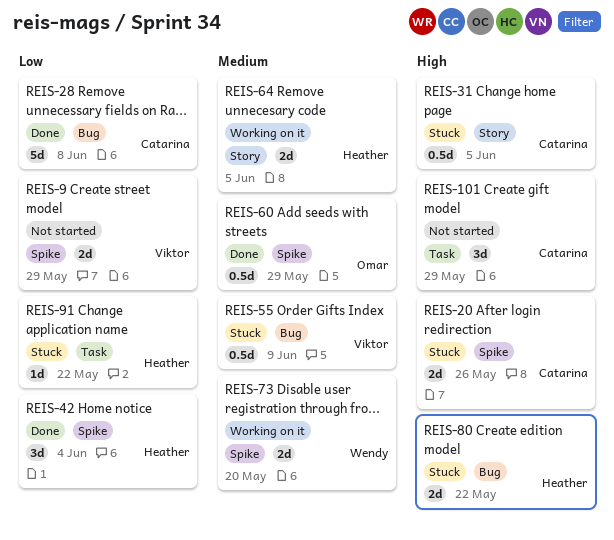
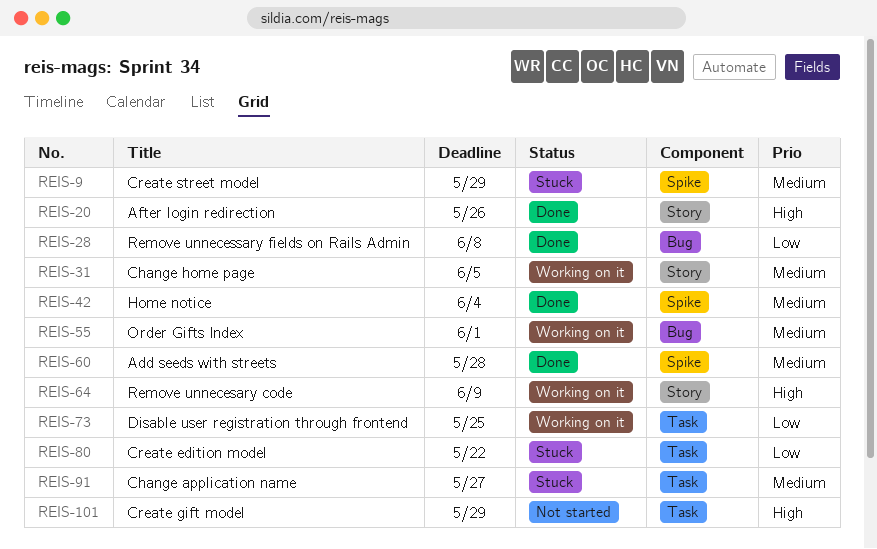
REIS-9, status: Not started -> Stuck
REIS-9, priority: Low -> Medium
REIS-20, status: Stuck -> Done
REIS-20, label: Spike -> Story
REIS-31, status: Stuck -> Working on it
REIS-31, priority: High -> Medium
REIS-42, priority: Low -> Medium
REIS-55, status: Stuck -> Working on it
REIS-55, due: Jun 9 -> Jun 1
REIS-60, due: May 29 -> May 28
REIS-64, priority: Medium -> High
REIS-64, due: Jun 5 -> Jun 9
REIS-73, priority: Medium -> Low
REIS-73, label: Spike -> Task
REIS-73, due: May 20 -> May 25
REIS-80, priority: High -> Low
REIS-80, label: Bug -> Task
REIS-91, priority: Low -> Medium
REIS-91, due: May 22 -> May 27

